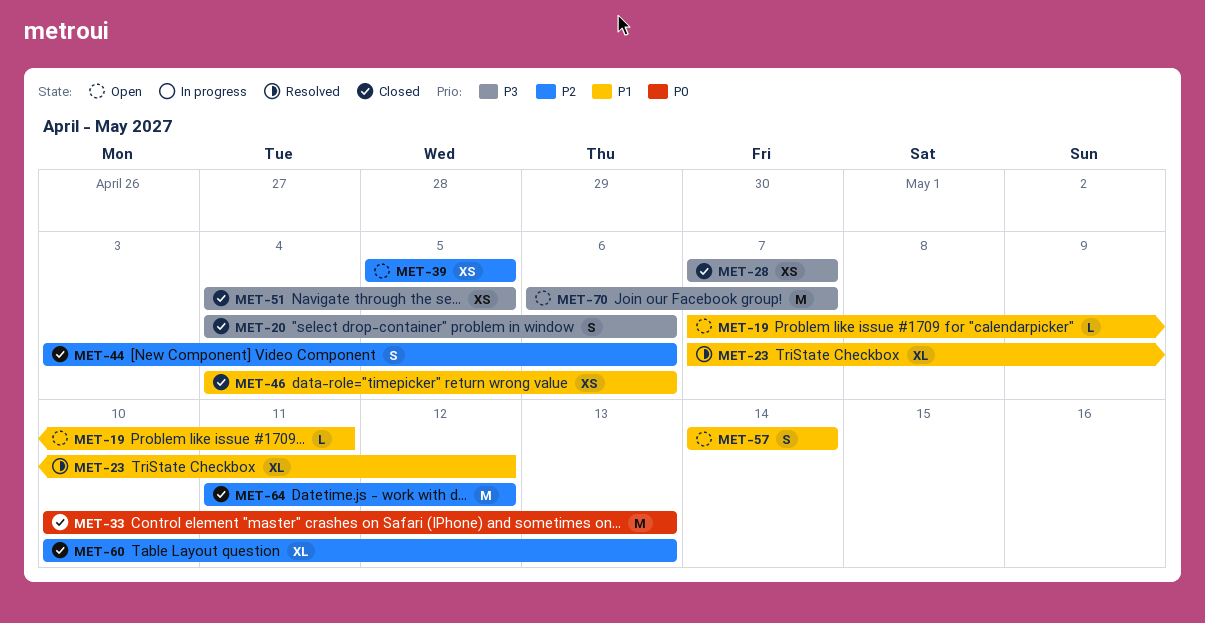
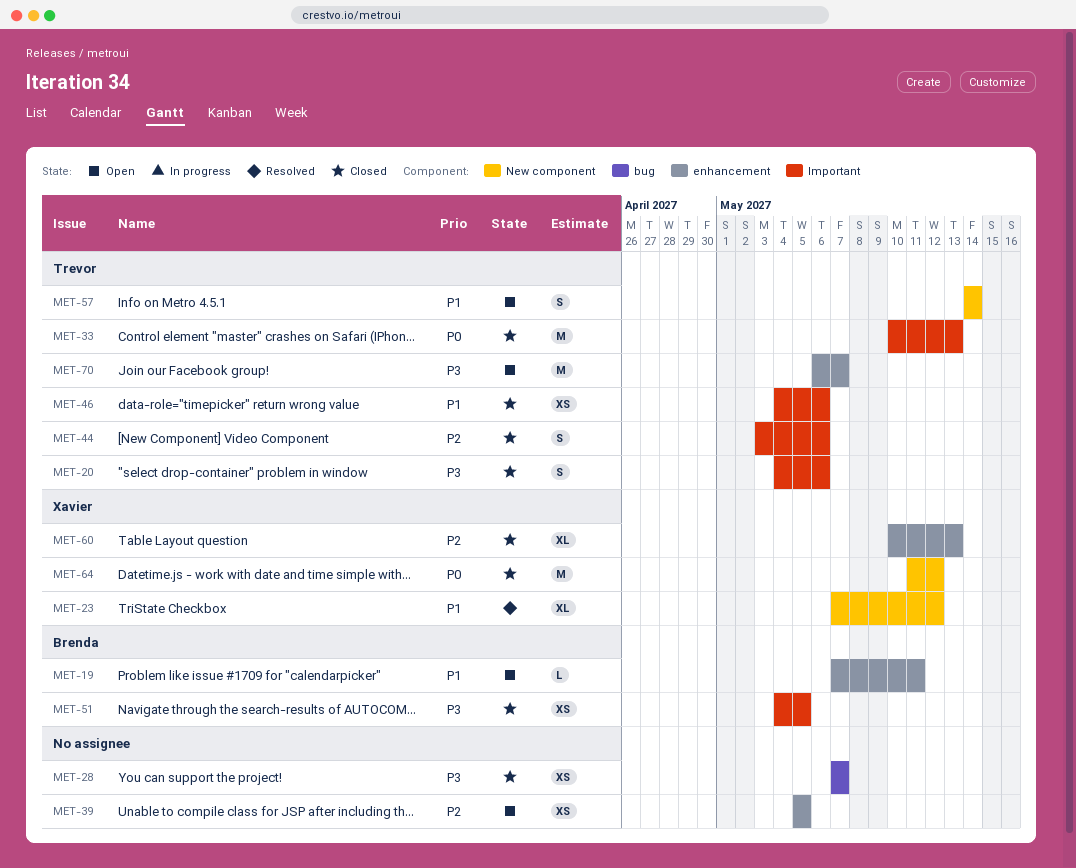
MET-64, priority: P2 -> P0

